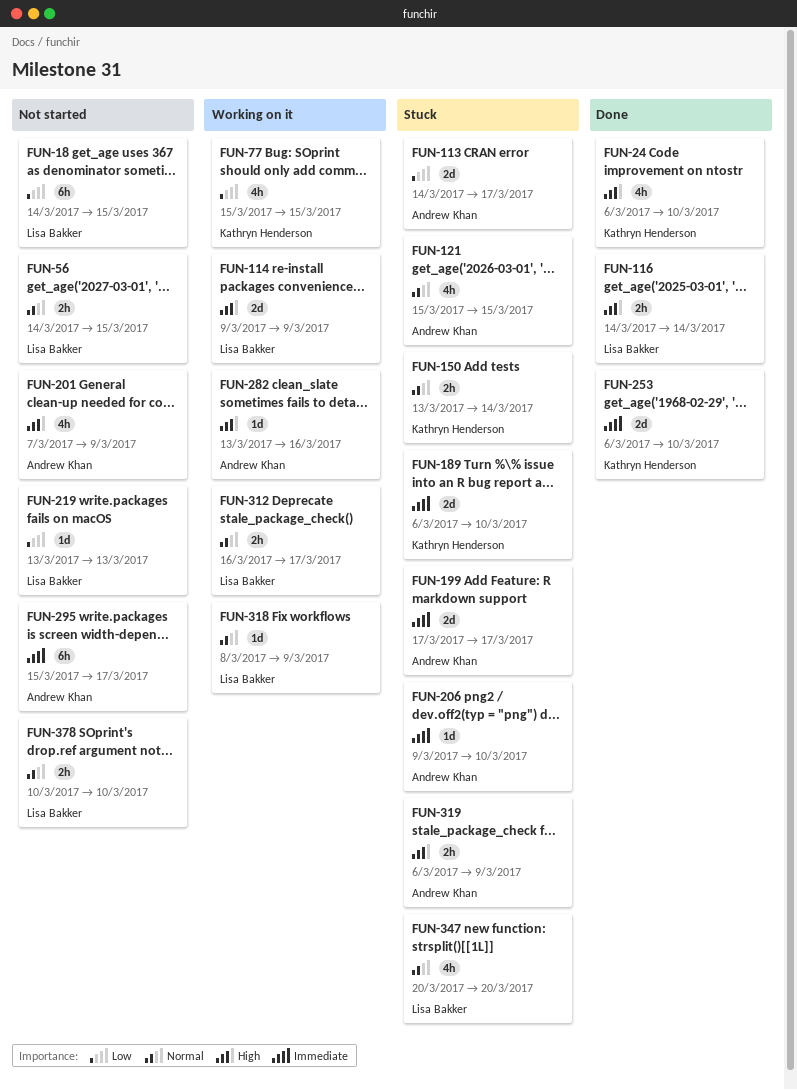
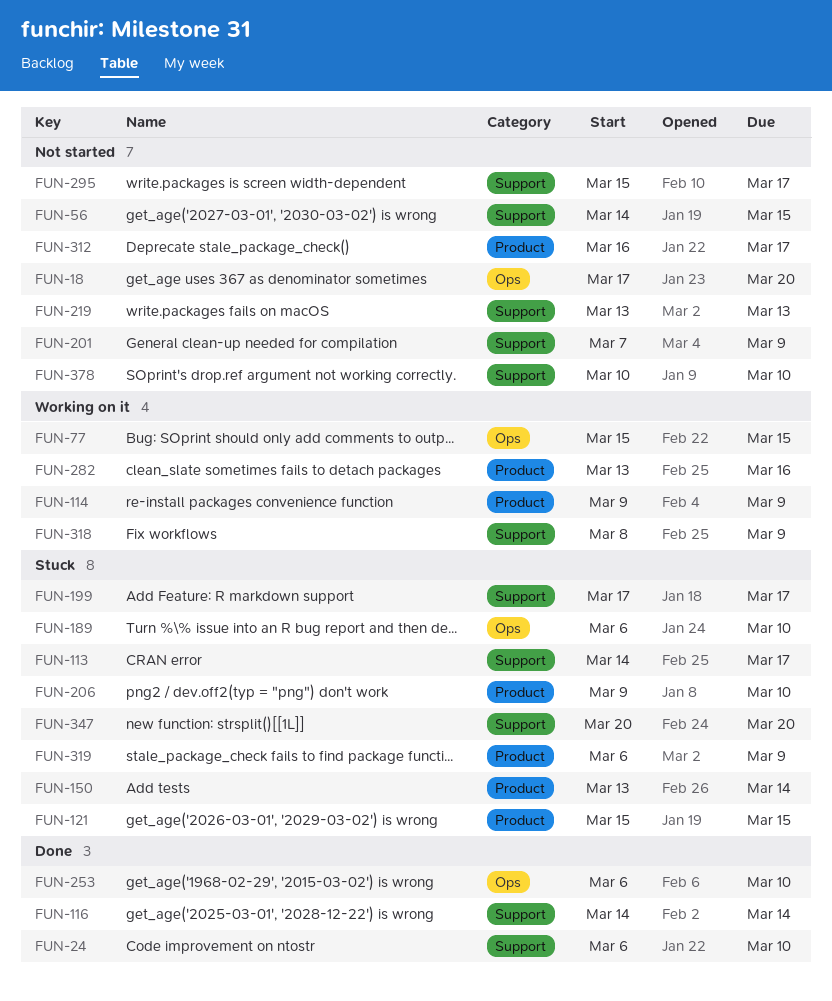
FUN-18, start: Mar 14 -> Mar 17
FUN-18, due: Mar 15 -> Mar 20
FUN-312, status: Working on it -> Not started

